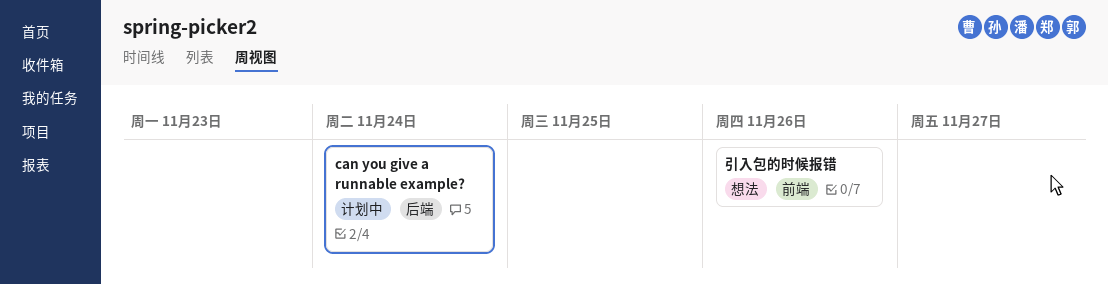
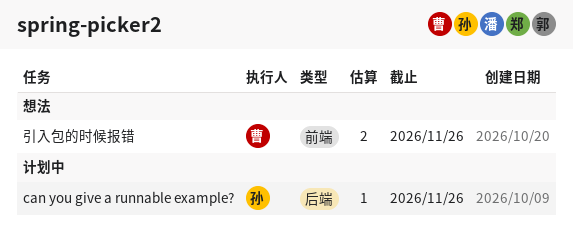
can you give a runnable example?, due: Nov 24 -> Nov 26

